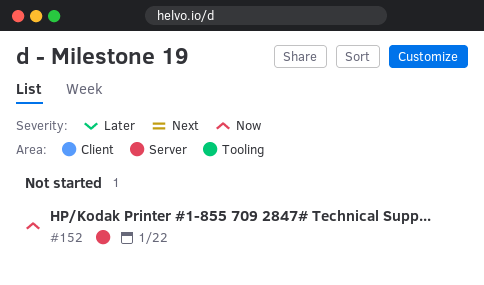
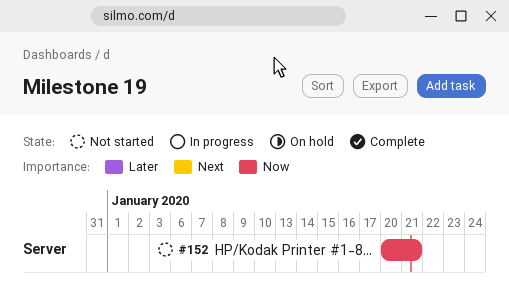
#152, due: Jan 22 -> Jan 21

